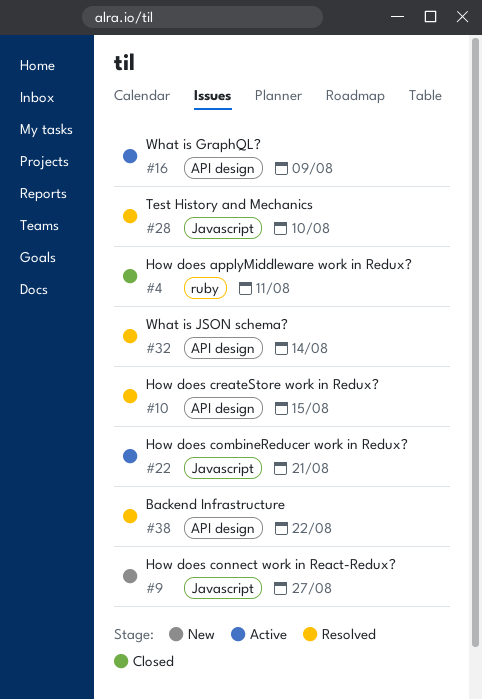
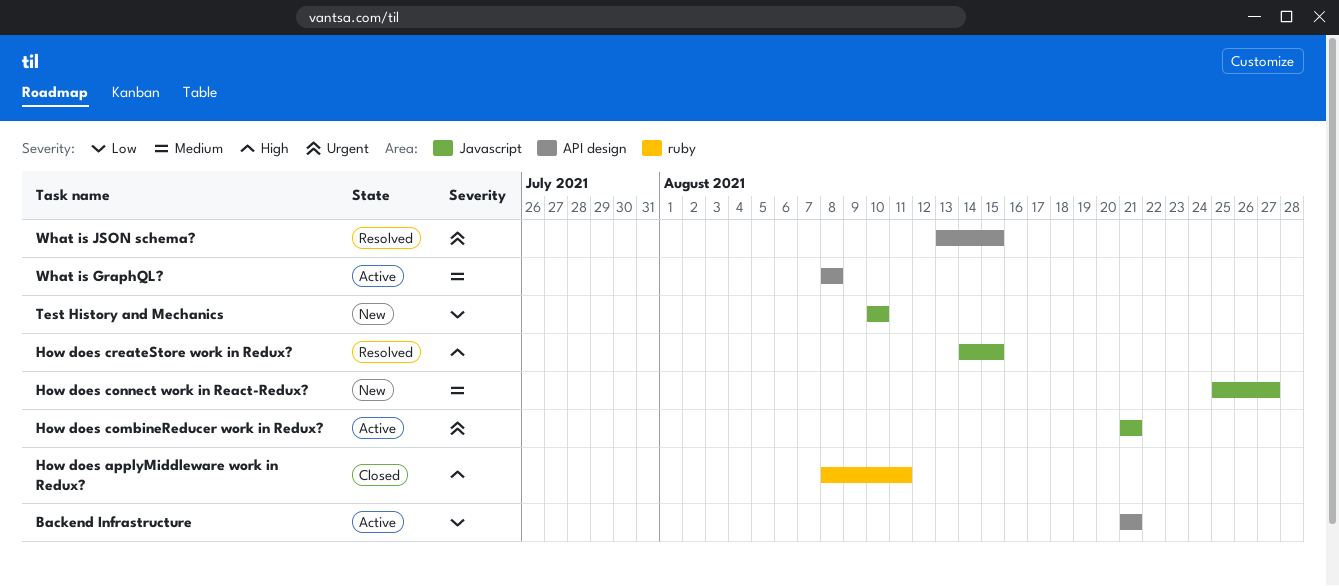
Backend Infrastructure, status: Resolved -> Active
Backend Infrastructure, due: Aug 22 -> Aug 21
How does createStore work in Redux?, label: API design -> Javascript
Test History and Mechanics, status: Resolved -> New
What is GraphQL?, due: Aug 9 -> Aug 8
What is JSON schema?, due: Aug 14 -> Aug 15

